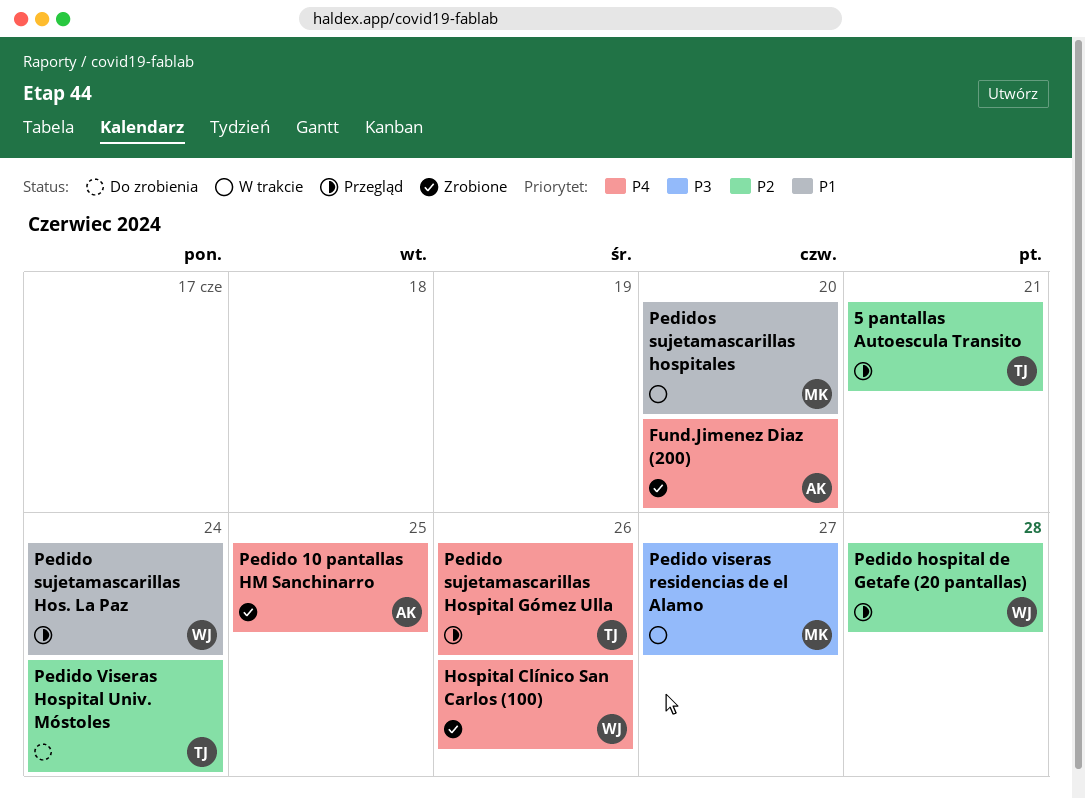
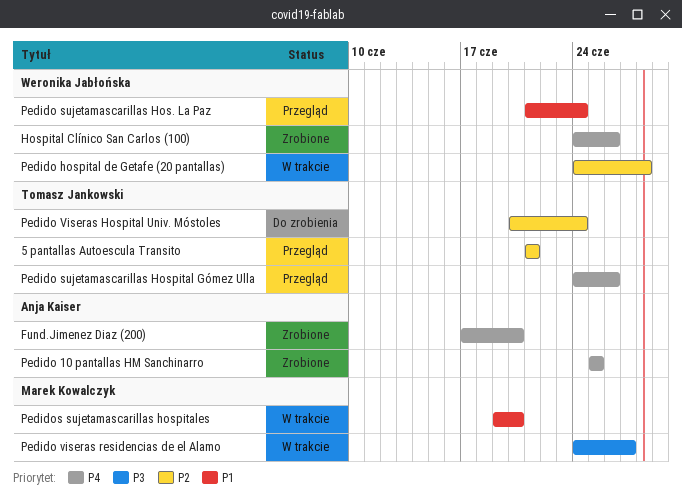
Pedido hospital de Getafe (20 pantallas), status: Przegląd -> W trakcie

